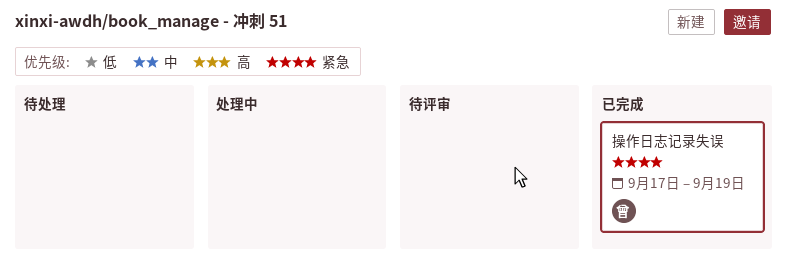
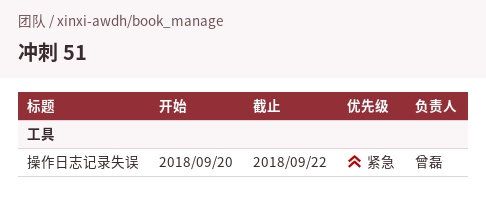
操作日志记录失误, start: Sep 17 -> Sep 20
操作日志记录失误, due: Sep 19 -> Sep 22

